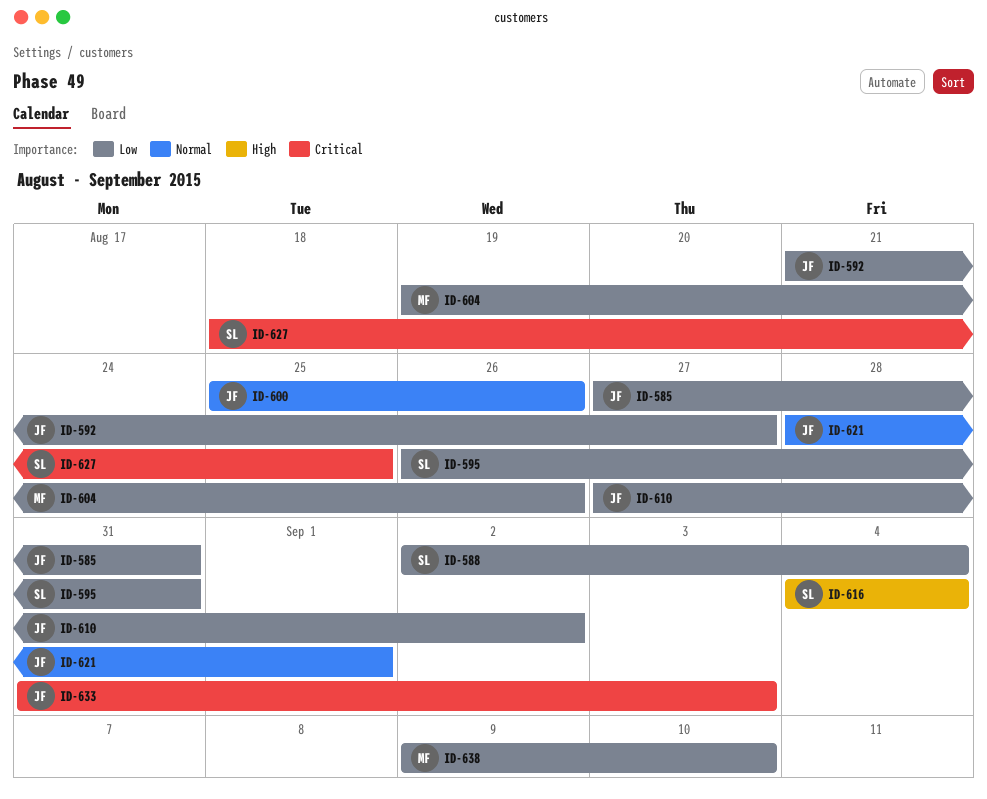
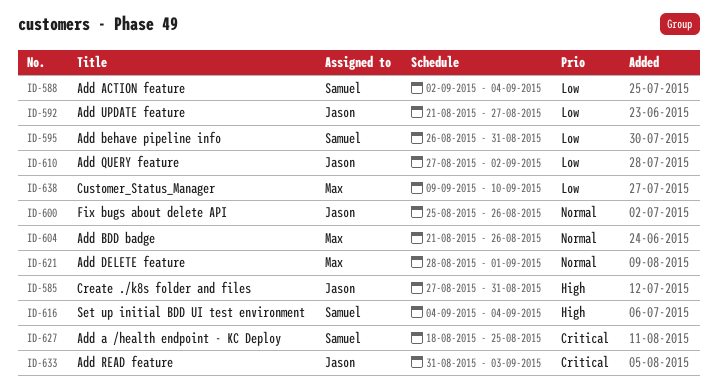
ID-585, priority: Low -> High
ID-604, priority: Low -> Normal
ID-604, start: Aug 19 -> Aug 21
ID-621, owner: Jason -> Max

